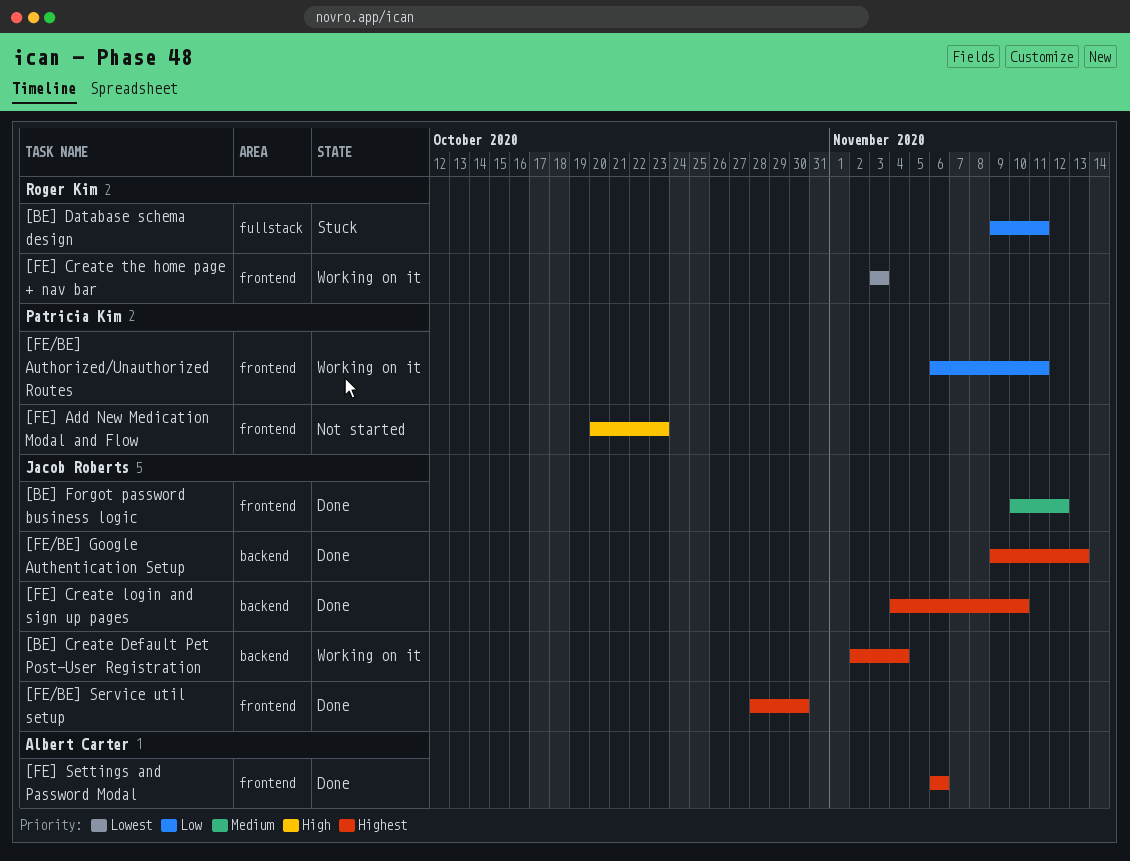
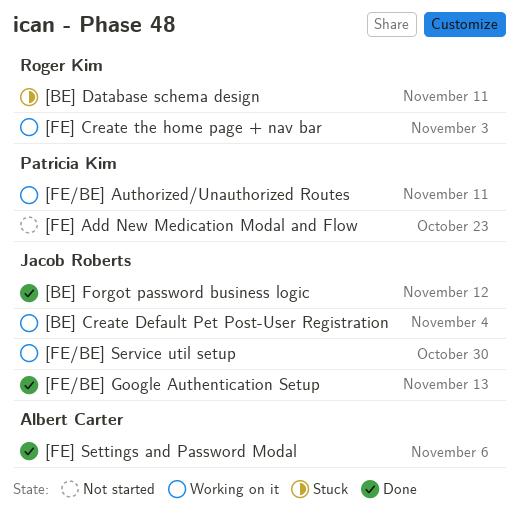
[FE/BE] Service util setup, status: Done -> Working on it
[FE] Create login and sign up pages: present -> none

